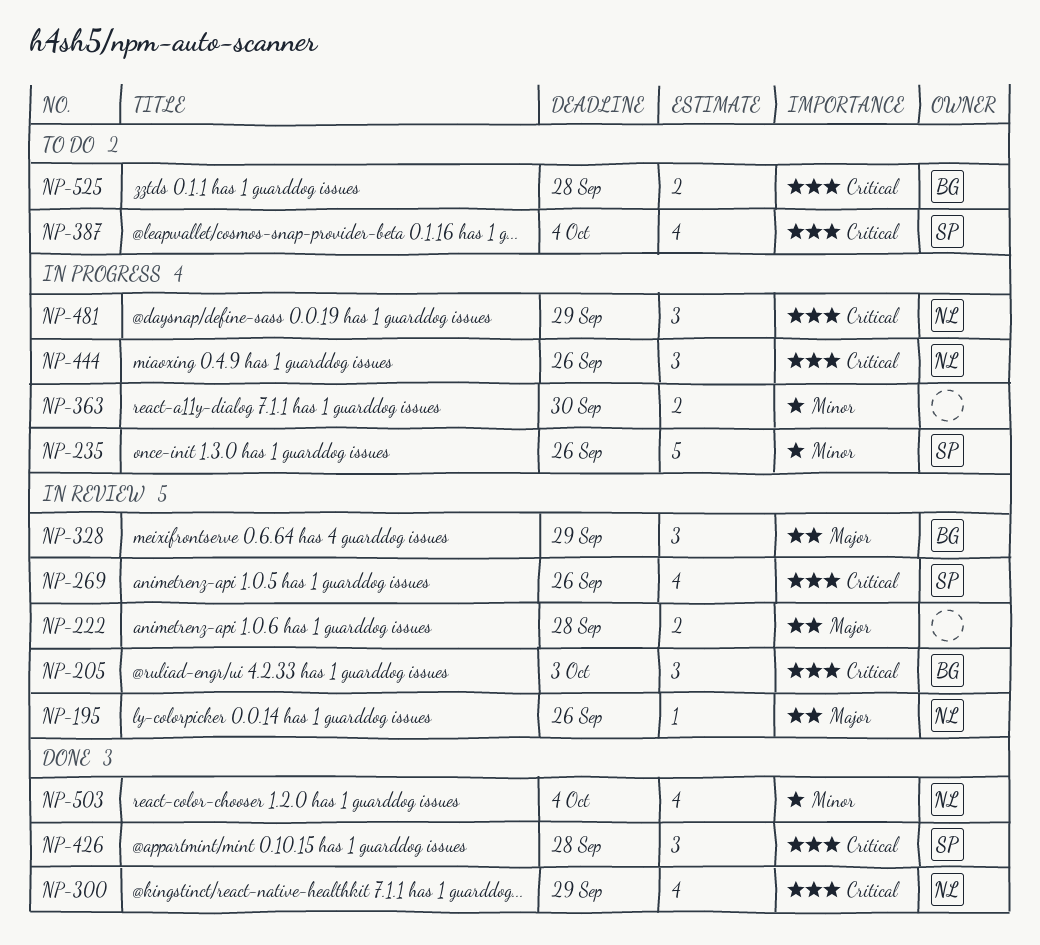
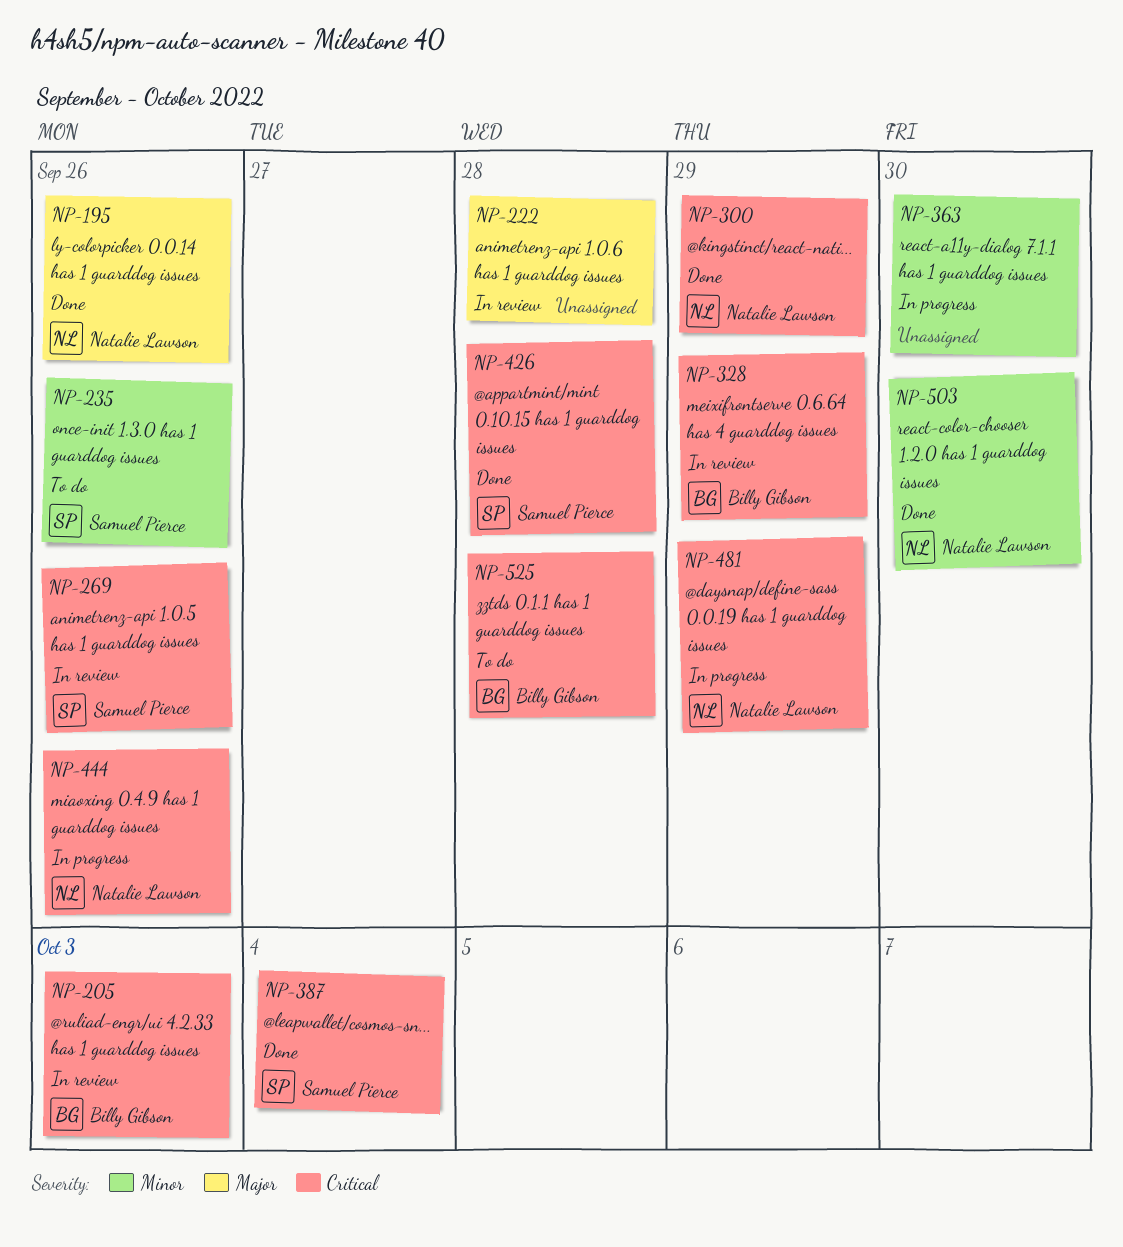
NP-195, status: In review -> Done
NP-235, status: In progress -> To do
NP-328, priority: Major -> Critical
NP-387, status: To do -> Done
NP-503, due: Oct 4 -> Sep 30

